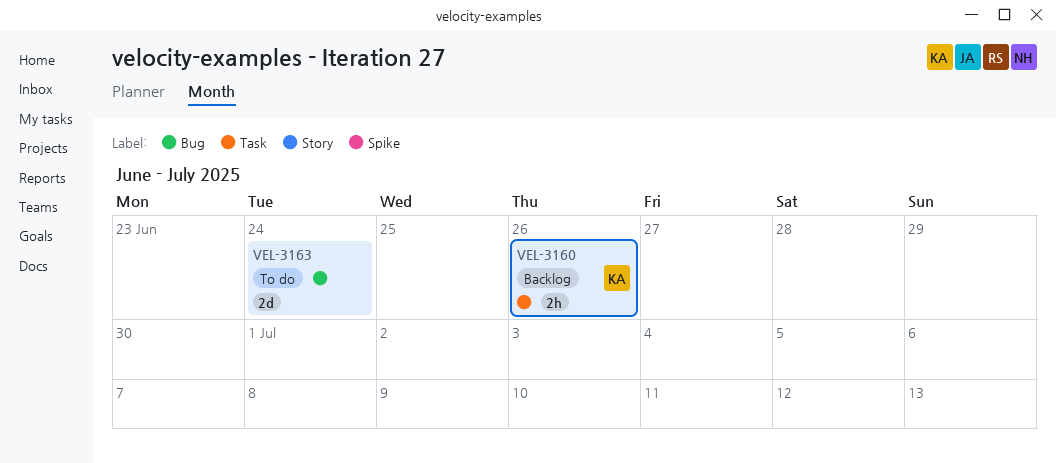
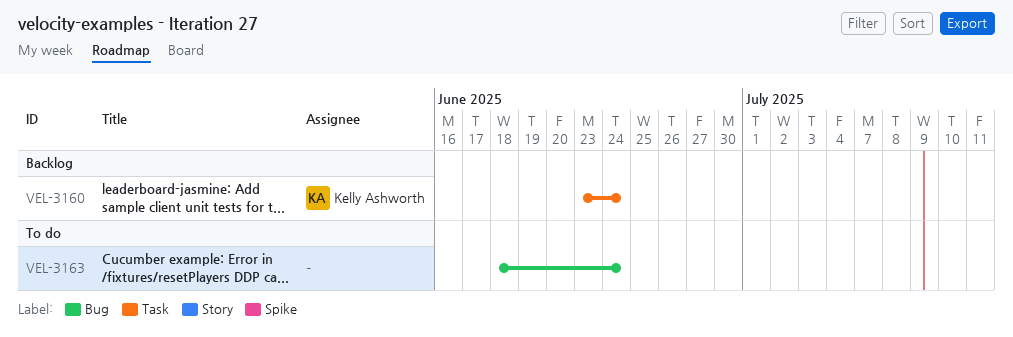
VEL-3160, due: Jun 26 -> Jun 24

